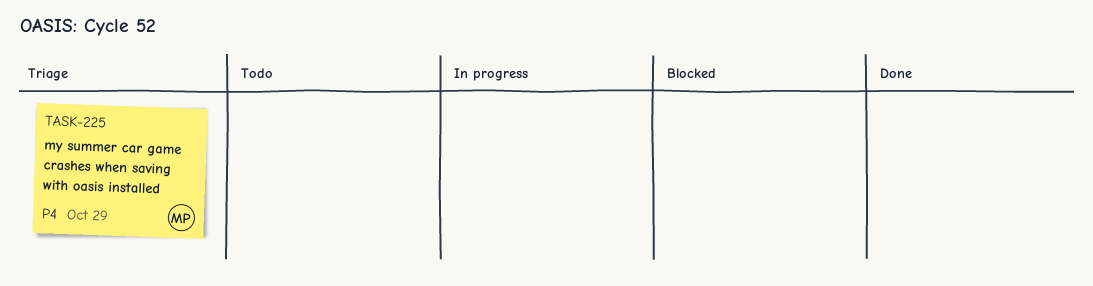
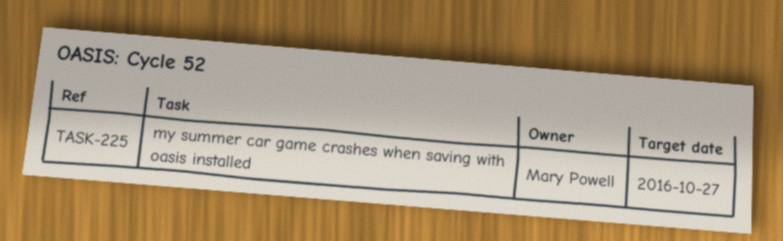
TASK-225, due: Oct 29 -> Oct 27

